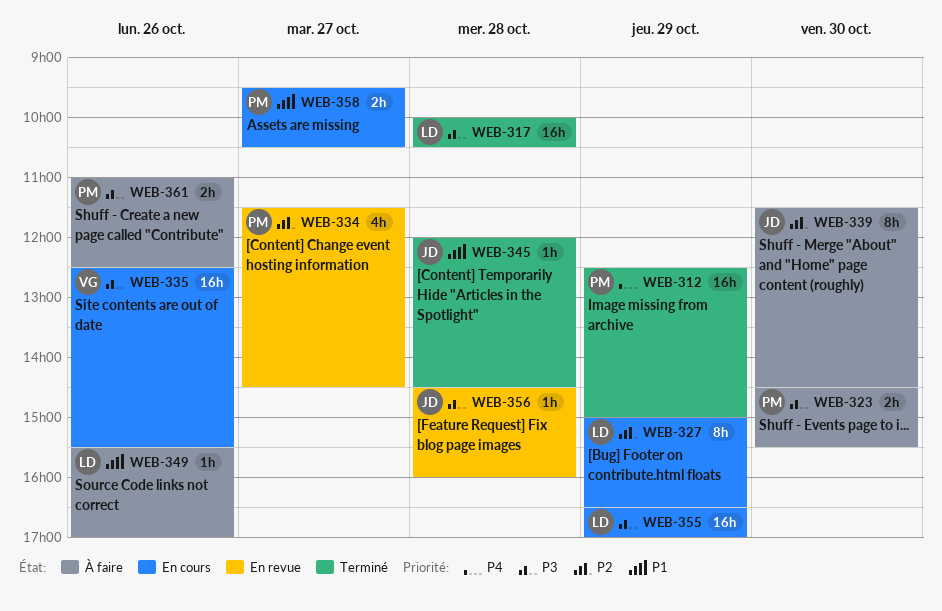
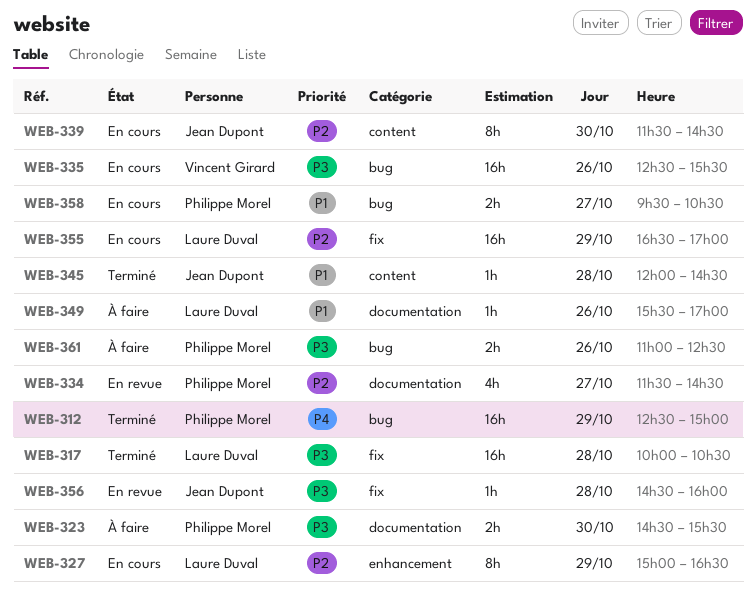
WEB-339, status: À faire -> En cours
WEB-355, priority: P3 -> P2

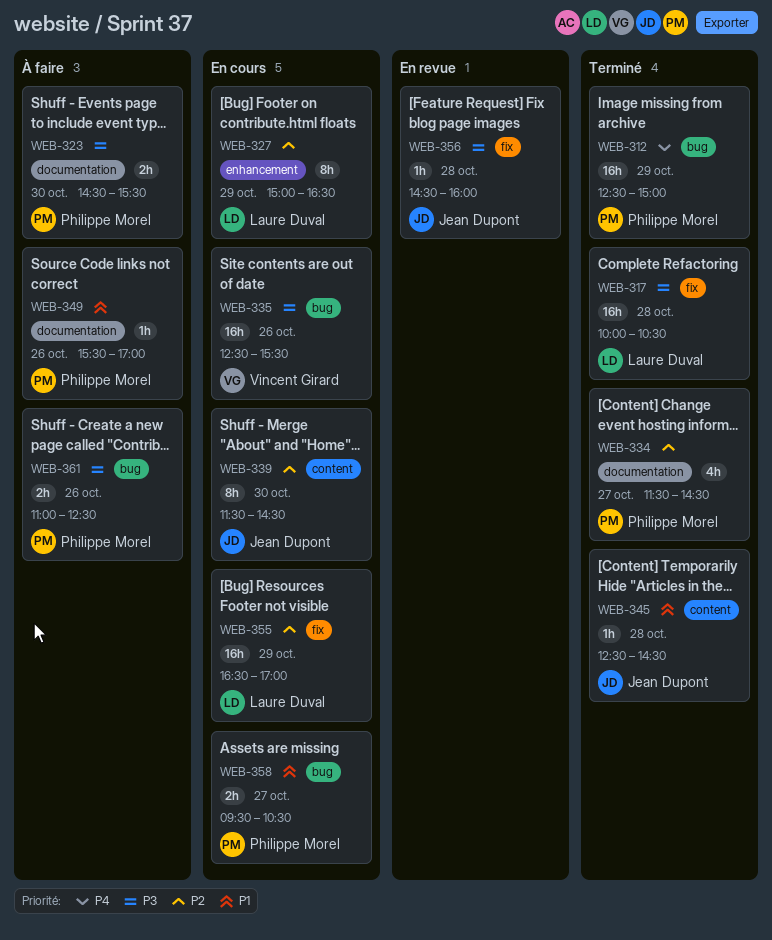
WEB-334, status: En revue -> Terminé
WEB-345, begins: 12:00 -> 12:30
WEB-349, owner: Laure Duval -> Philippe Morel

